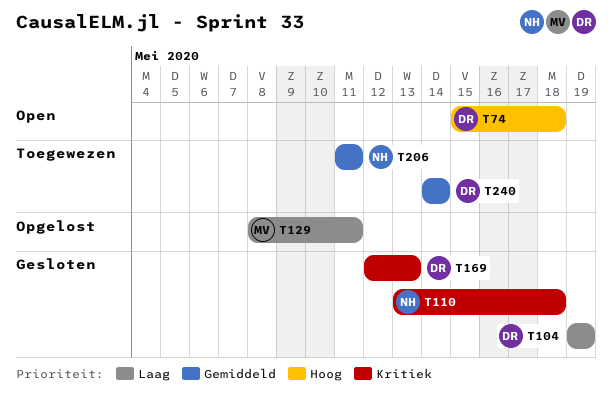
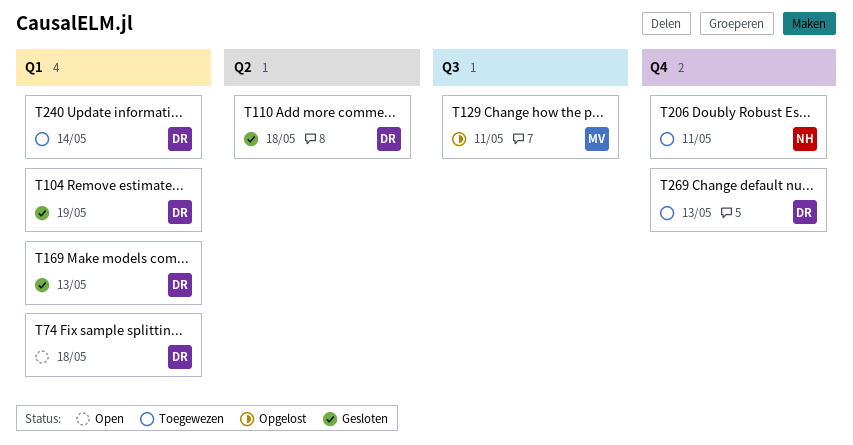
T110, owner: NH -> DR
T269: none -> present

